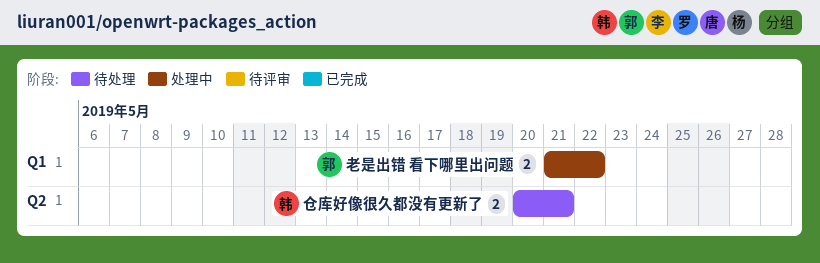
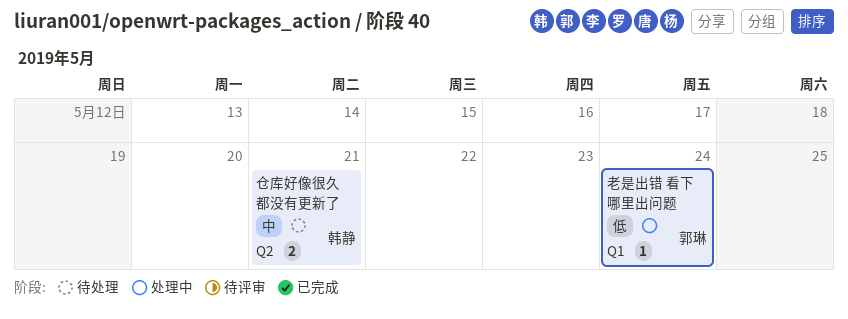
老是出错 看下哪里出问题, estimate: 2 -> 1
老是出错 看下哪里出问题, due: May 22 -> May 24

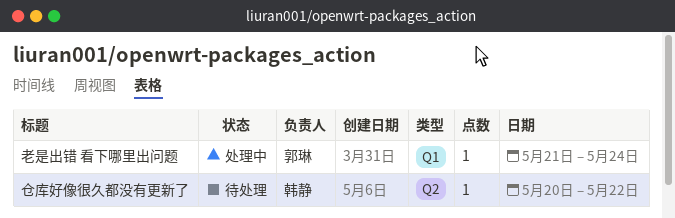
仓库好像很久都没有更新了, estimate: 2 -> 1
仓库好像很久都没有更新了, due: May 21 -> May 22

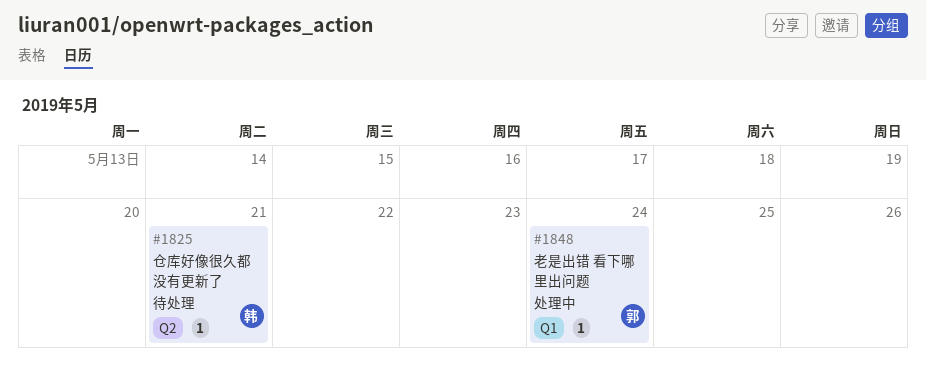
仓库好像很久都没有更新了, due: May 22 -> May 21

